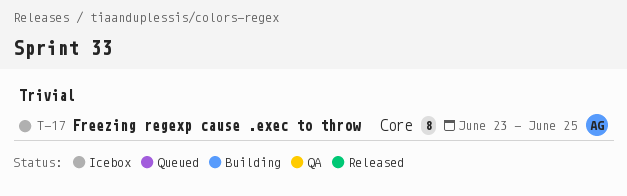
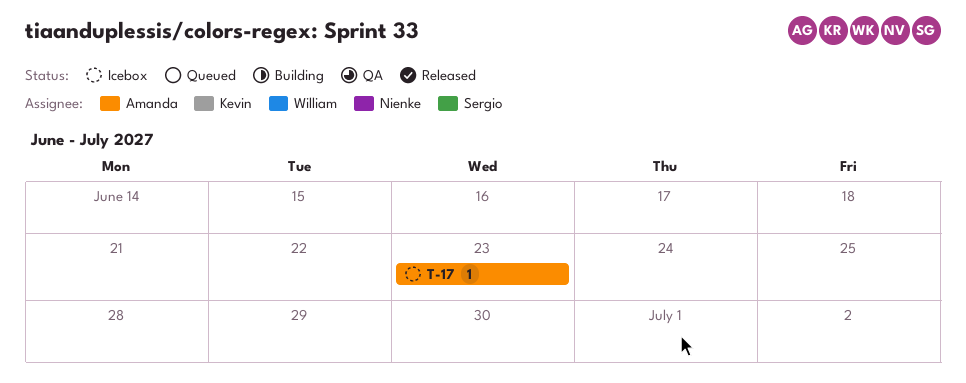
T-17, estimate: 8 -> 1
T-17, due: Jun 25 -> Jun 23

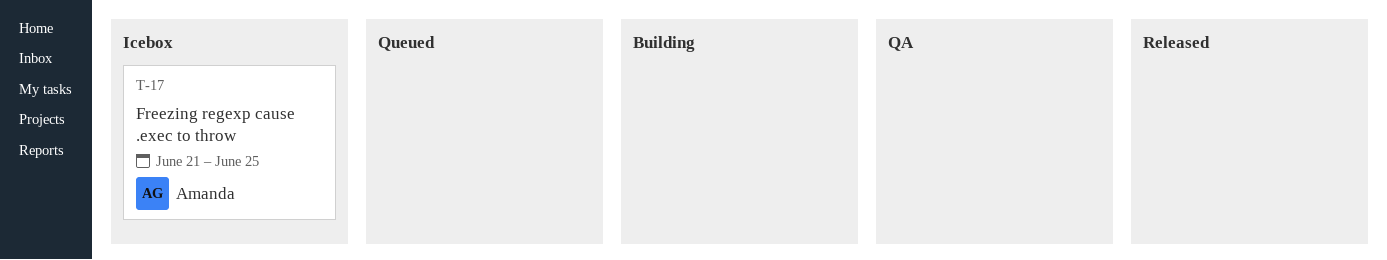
T-17, start: Jun 23 -> Jun 21
T-17, due: Jun 23 -> Jun 25

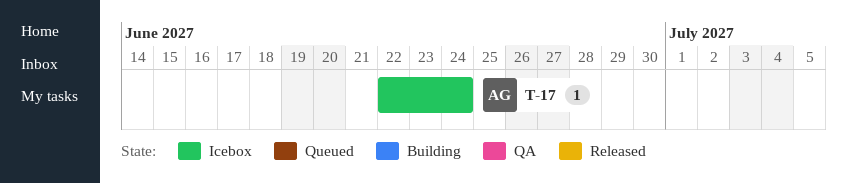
T-17, start: Jun 21 -> Jun 22
T-17, due: Jun 25 -> Jun 24

